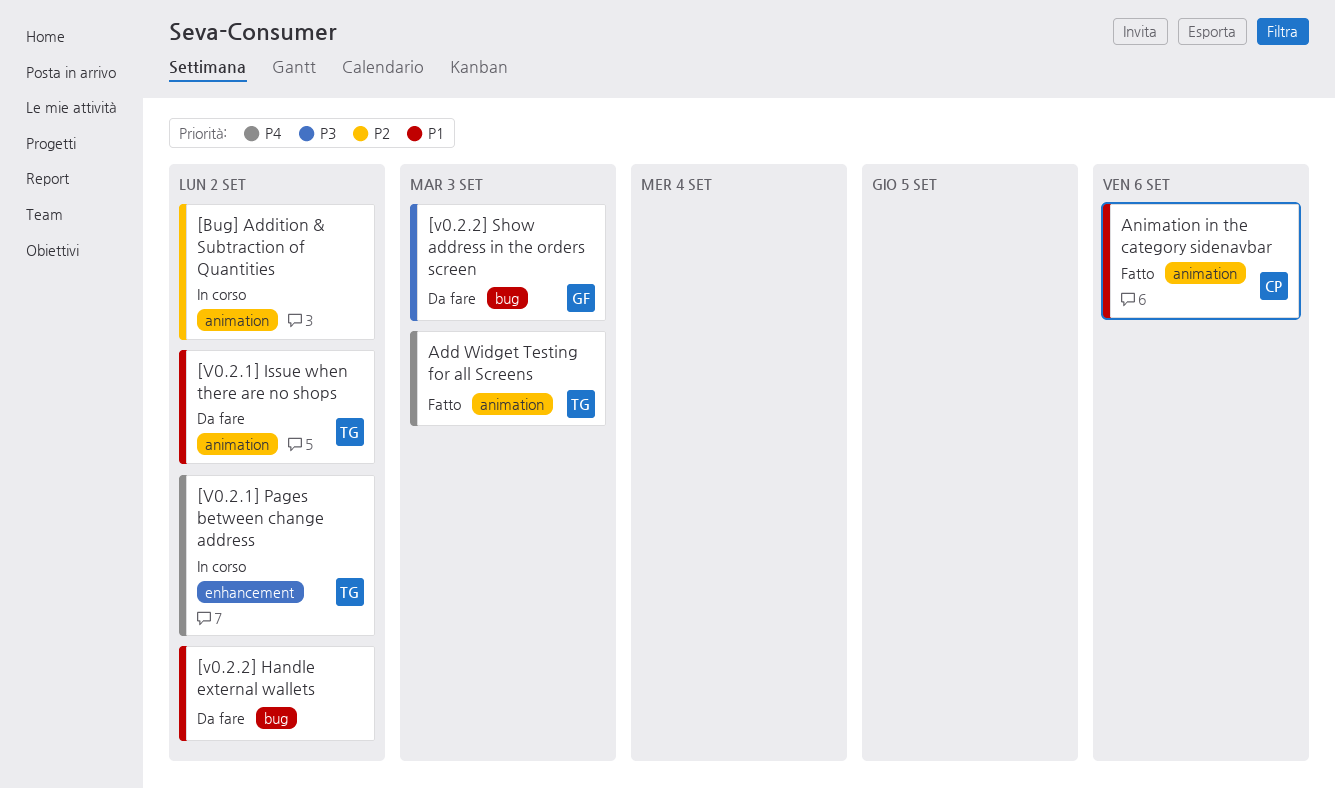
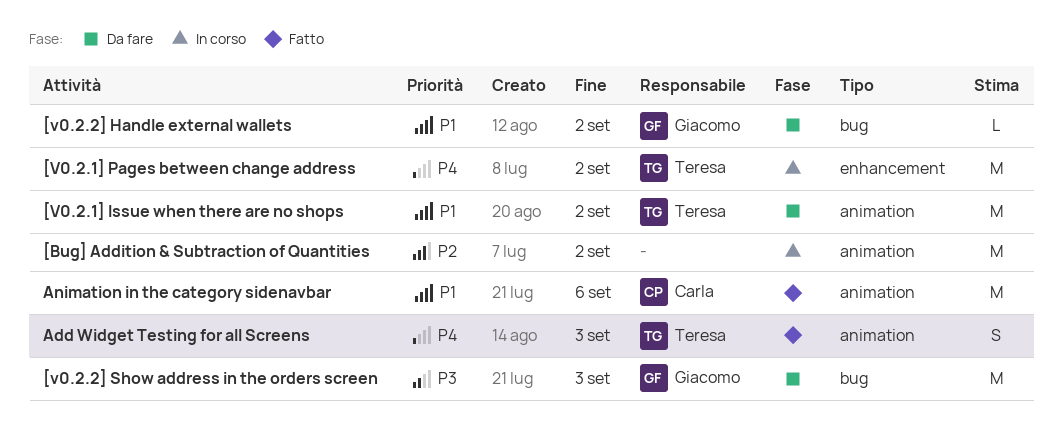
[v0.2.2] Handle external wallets, owner: none -> Giacomo

